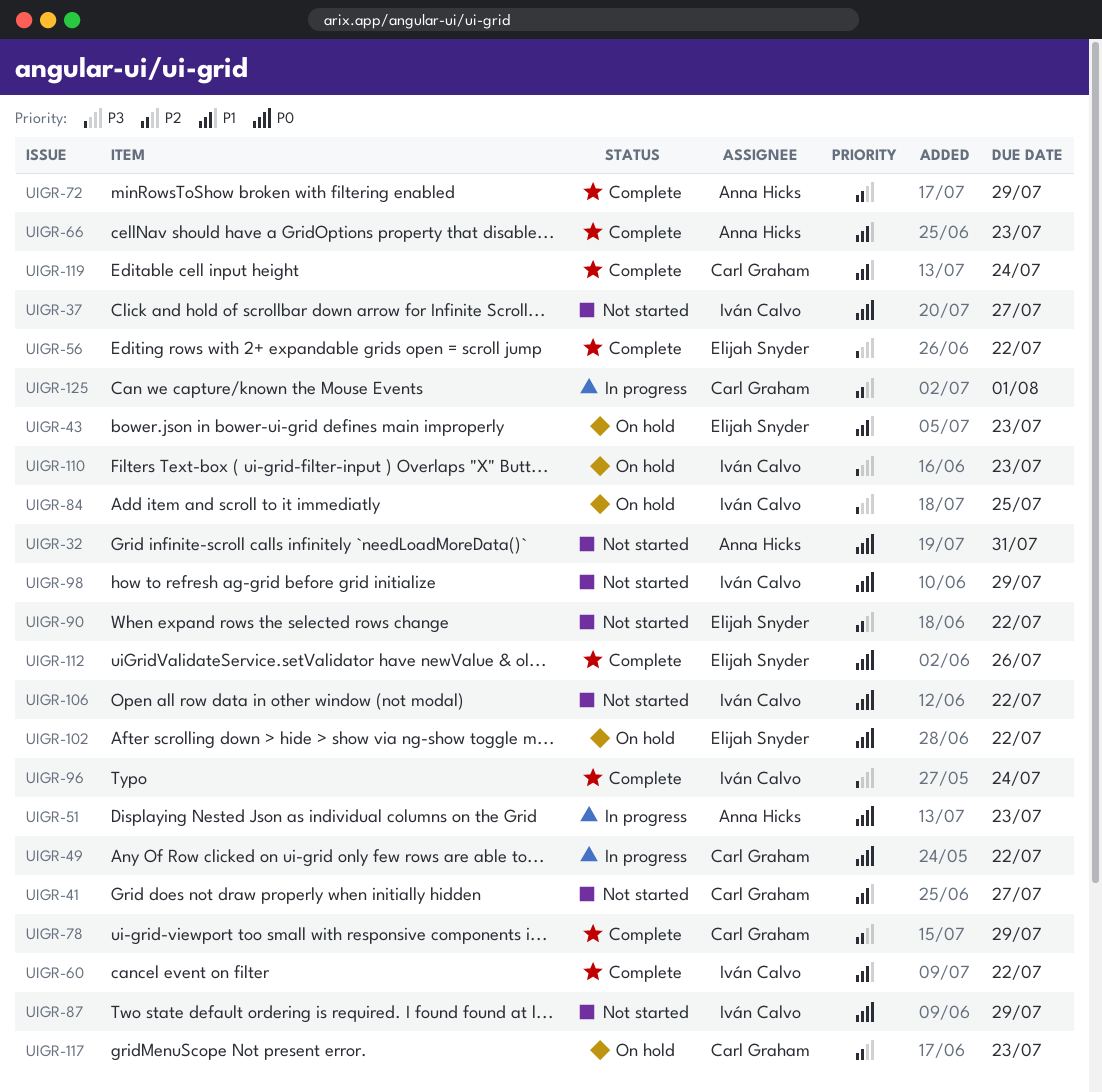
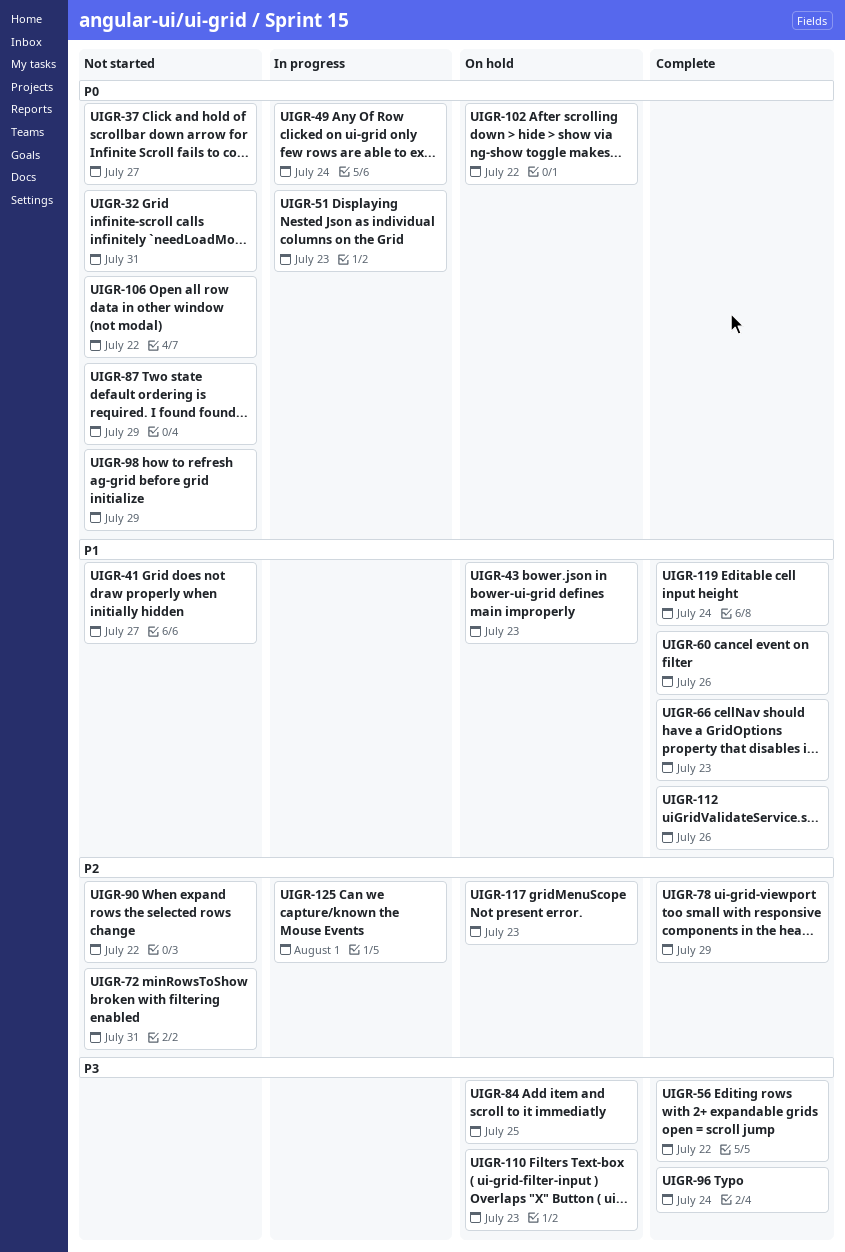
UIGR-49, due: Jul 22 -> Jul 24
UIGR-60, due: Jul 22 -> Jul 26
UIGR-72, status: Complete -> Not started
UIGR-72, due: Jul 29 -> Jul 31
UIGR-112, priority: P0 -> P1

